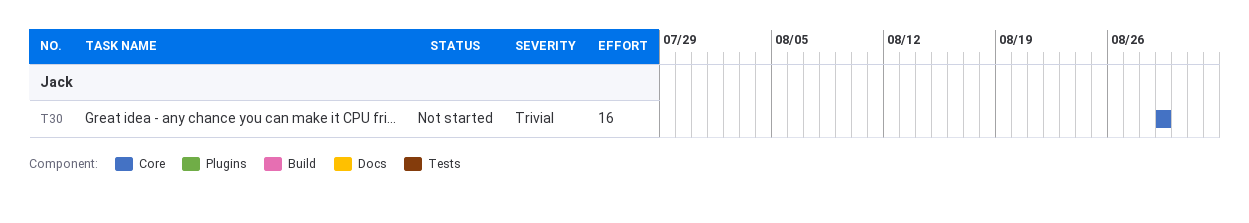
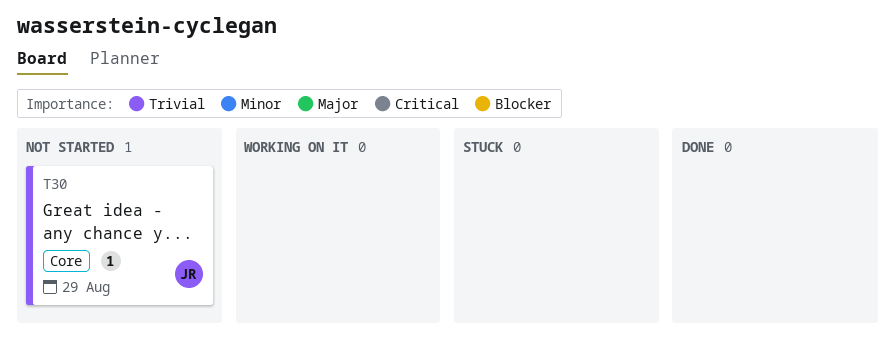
T30, estimate: 16 -> 1

